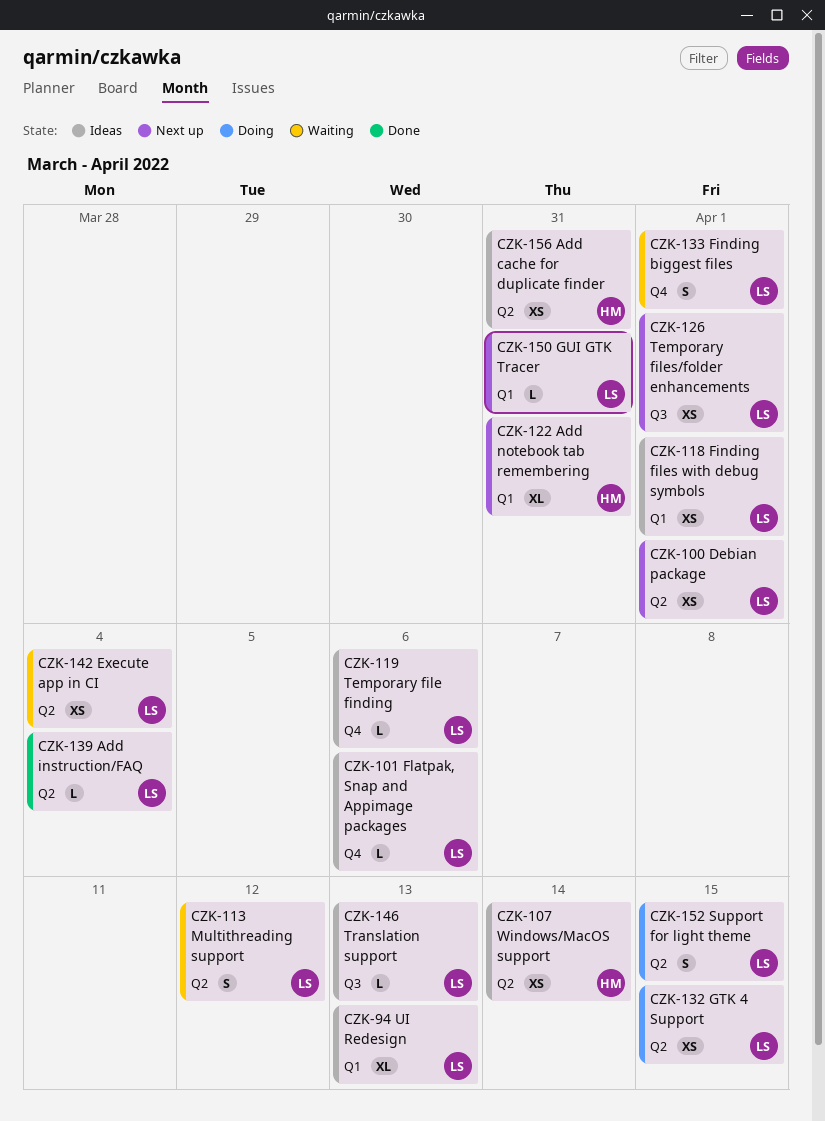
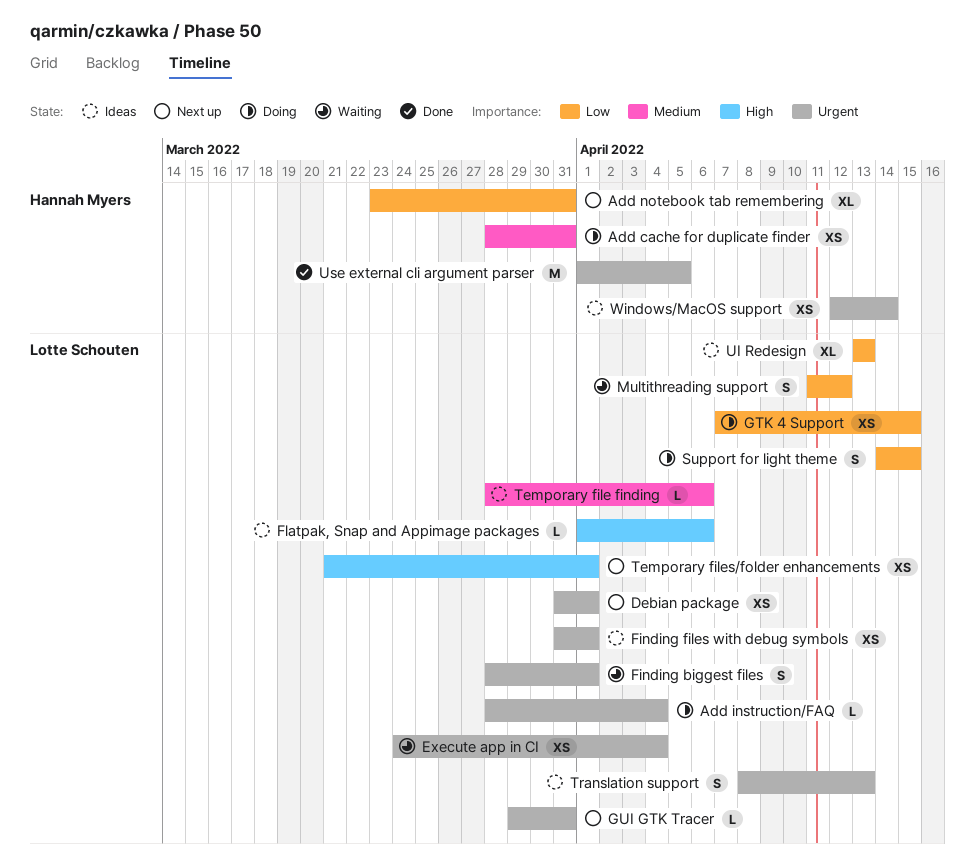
Add cache for duplicate finder, status: Ideas -> Doing
Add instruction/FAQ, status: Done -> Doing
Translation support, estimate: L -> S
Use external cli argument parser: none -> present

